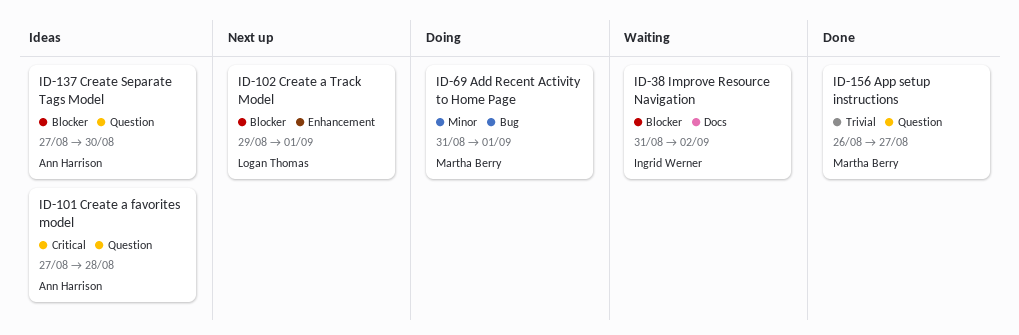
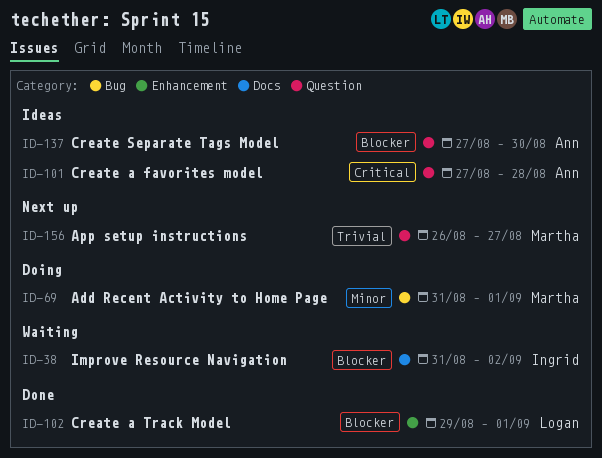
ID-102, status: Next up -> Done
ID-156, status: Done -> Next up

